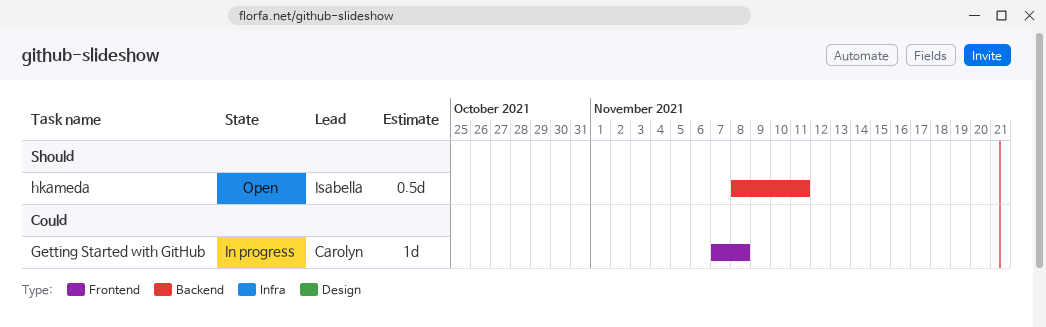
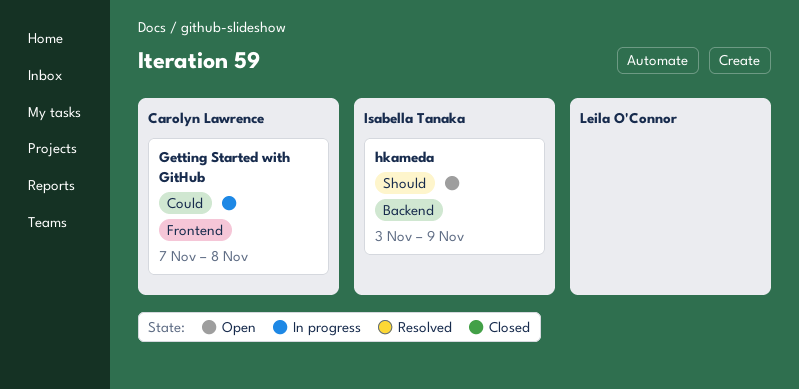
hkameda, start: Nov 8 -> Nov 3
hkameda, due: Nov 11 -> Nov 9

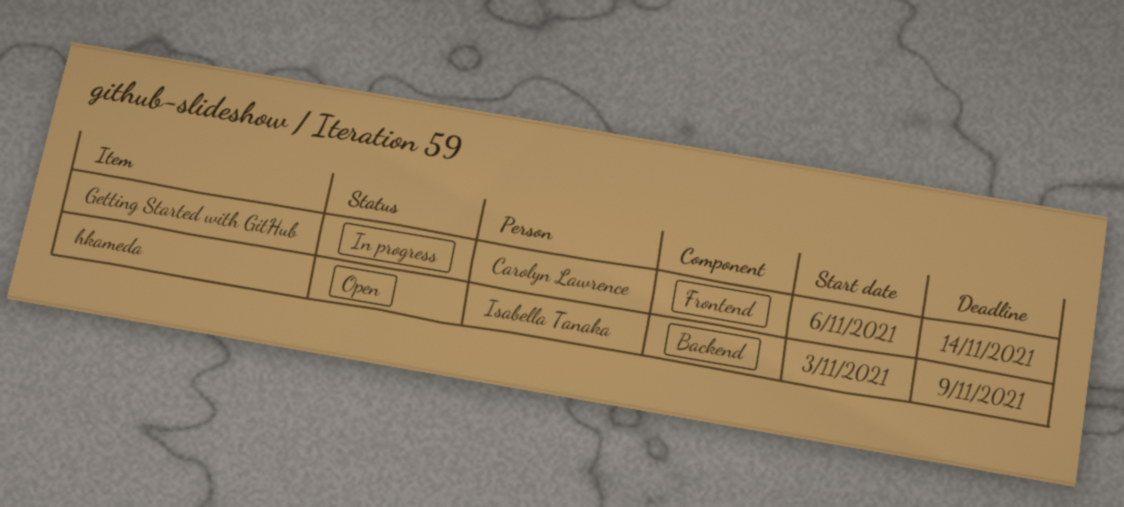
Getting Started with GitHub, start: Nov 7 -> Nov 6
Getting Started with GitHub, due: Nov 8 -> Nov 14

